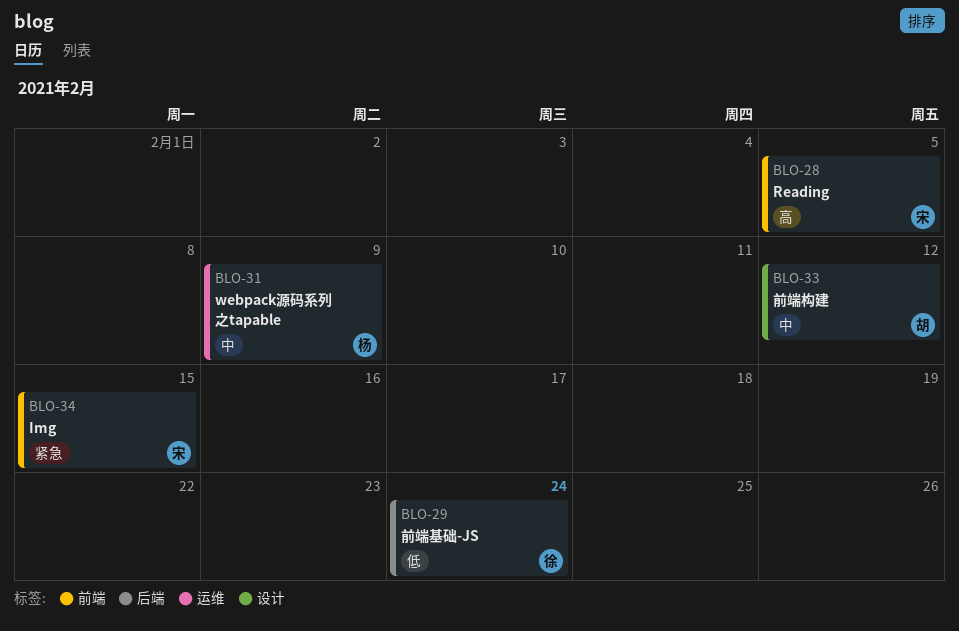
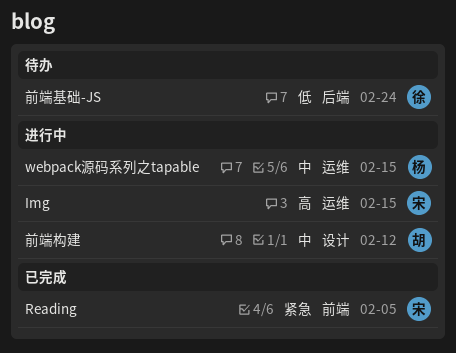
Img, priority: 紧急 -> 高
Img, label: 前端 -> 运维
Reading, priority: 高 -> 紧急
webpack源码系列之tapable, due: Feb 9 -> Feb 15

